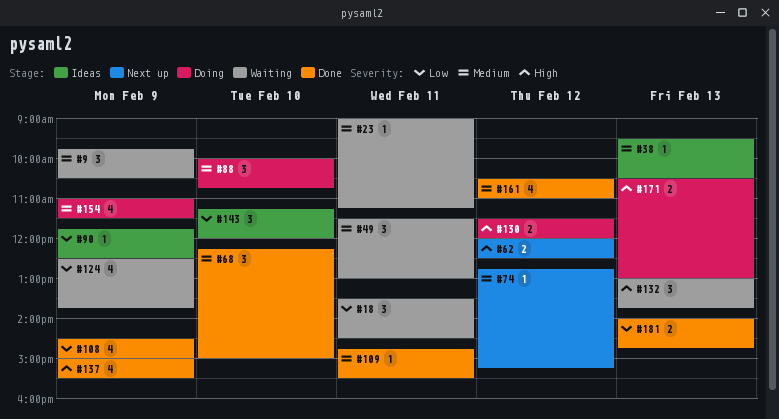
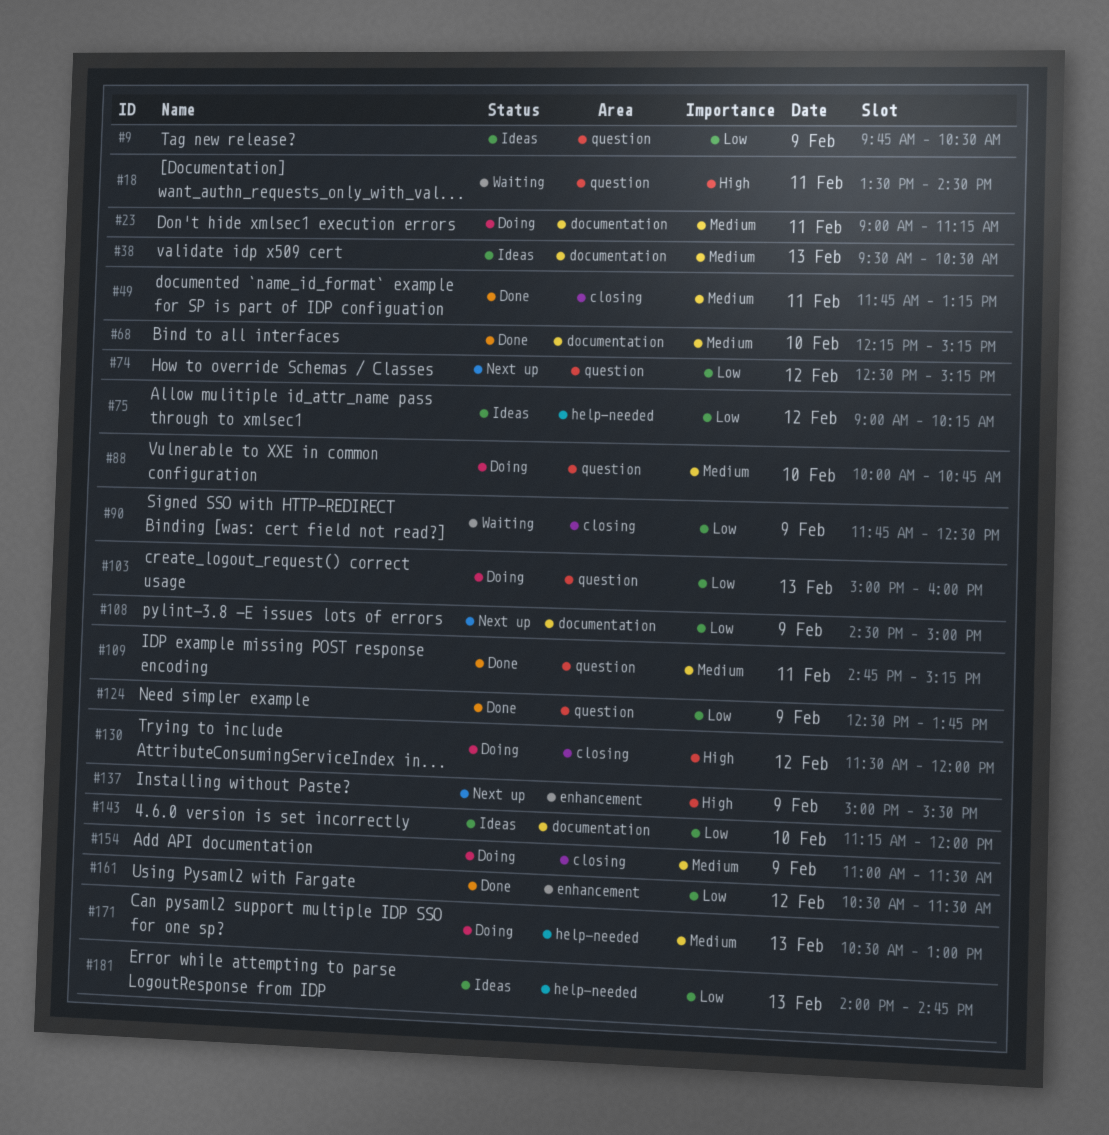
#9, status: Waiting -> Ideas
#9, priority: Medium -> Low
#18, priority: Low -> High
#23, status: Waiting -> Doing
#49, status: Waiting -> Done
#49, begins: 11:30 -> 11:45
#49, ends: 13:00 -> 13:15
#62: present -> none
#68, ends: 15:00 -> 15:15
#74, priority: Medium -> Low
#74, begins: 12:45 -> 12:30
#75: none -> present
#90, status: Ideas -> Waiting
#103: none -> present
#108, status: Done -> Next up
#109, ends: 15:30 -> 15:15
#124, status: Waiting -> Done
#132: present -> none
#137, status: Done -> Next up
#161, priority: Medium -> Low
#161, ends: 11:00 -> 11:30
#171, priority: High -> Medium
#181, status: Done -> Ideas

